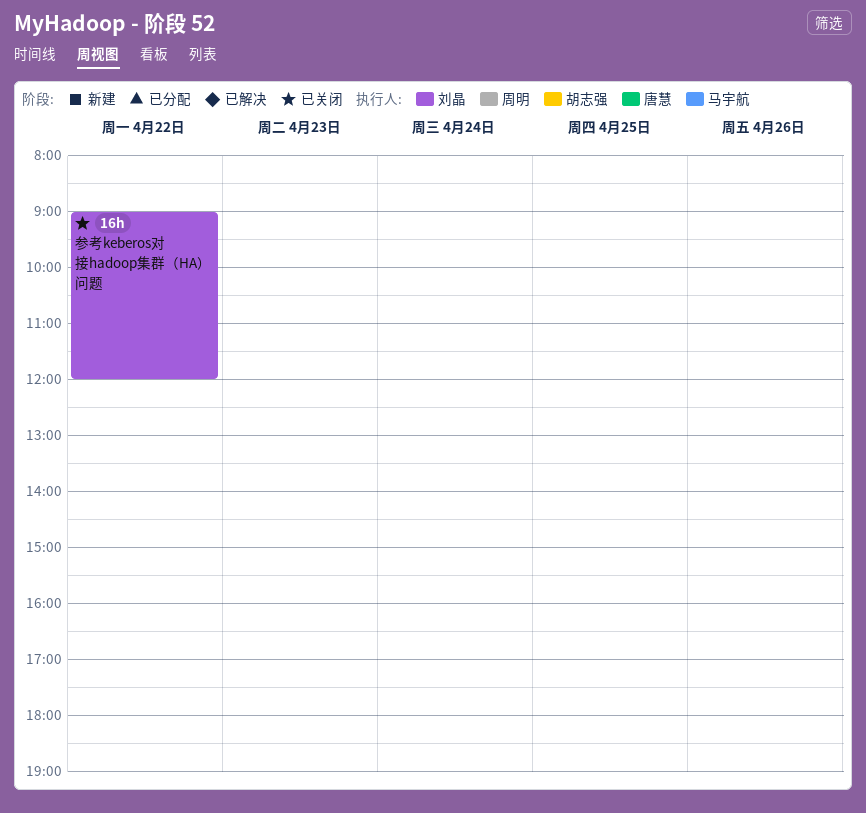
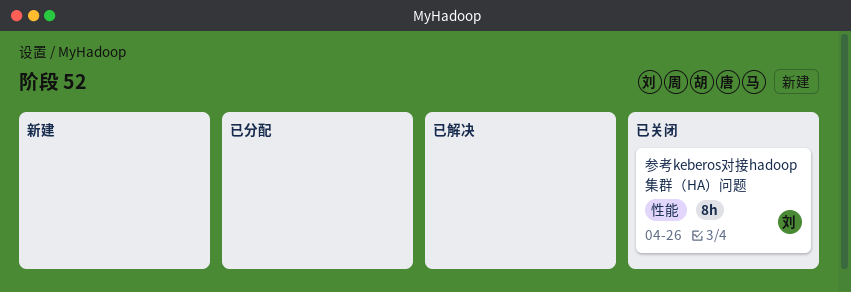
参考keberos对接hadoop集群（HA）问题, estimate: 16h -> 8h
参考keberos对接hadoop集群（HA）问题, day: Apr 22 -> Apr 26

